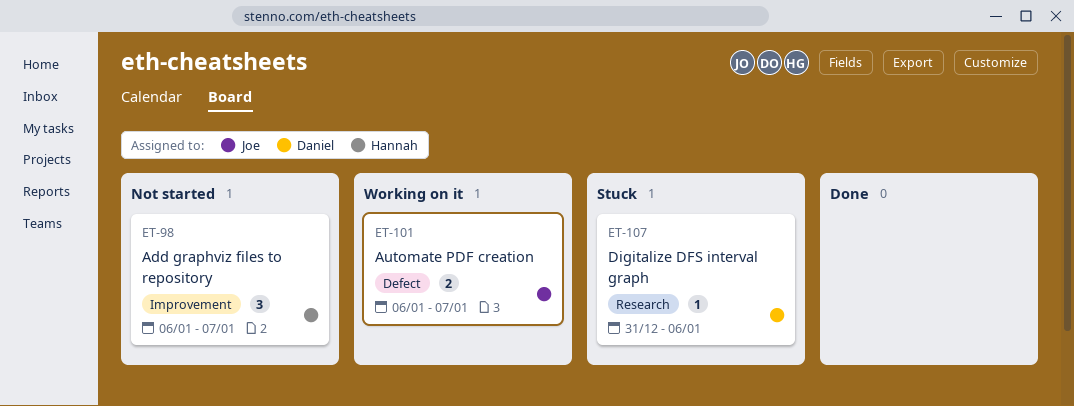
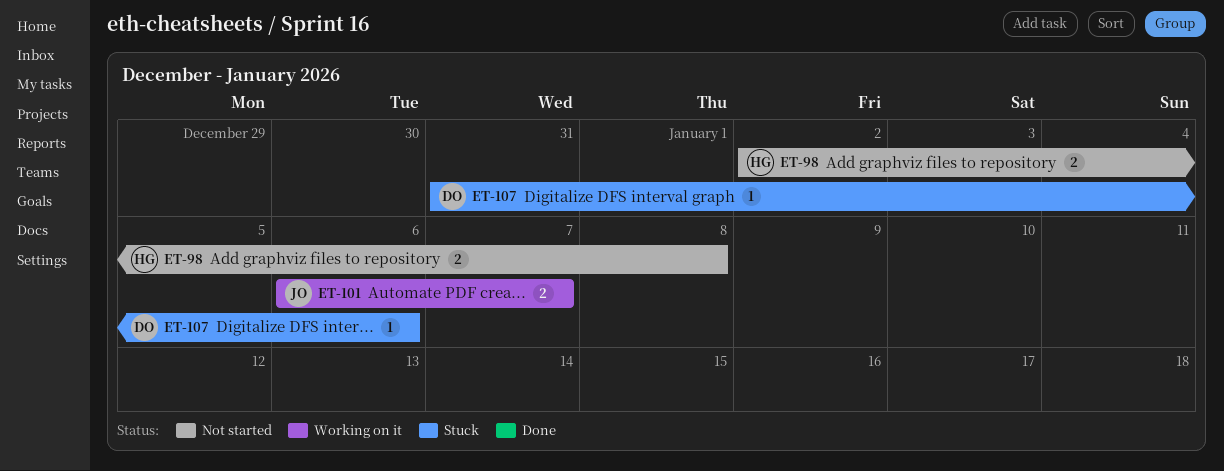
ET-98, estimate: 3 -> 2
ET-98, start: Jan 6 -> Jan 2
ET-98, due: Jan 7 -> Jan 8

